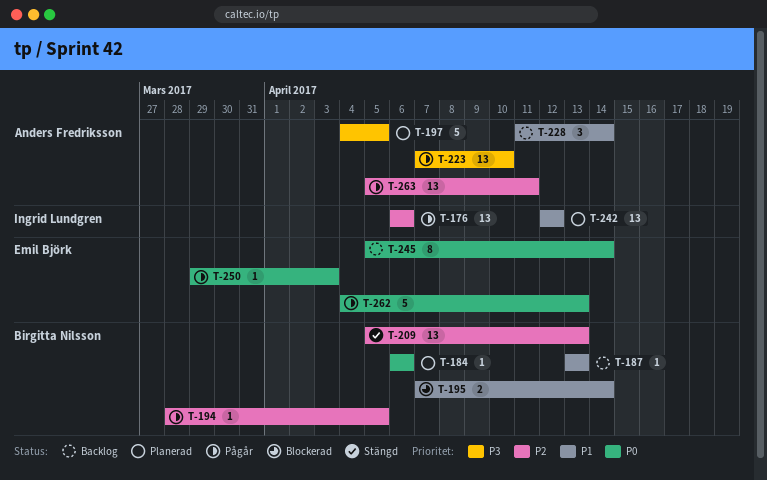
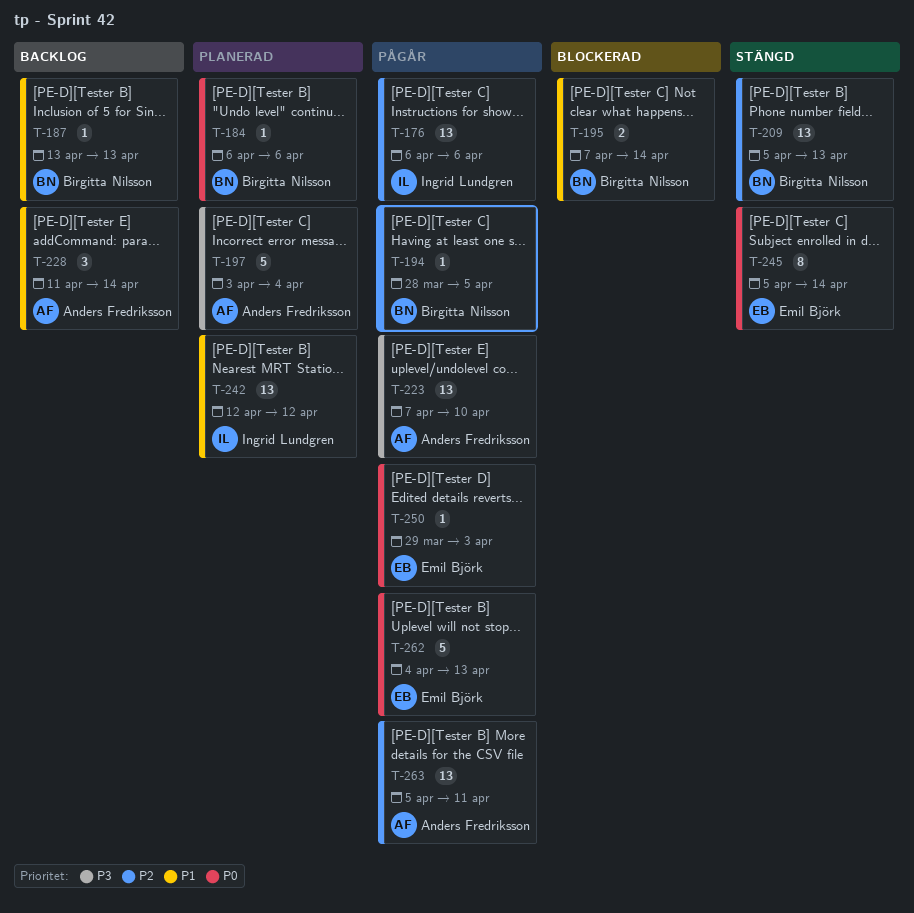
T-197, start: Apr 4 -> Apr 3
T-197, due: Apr 5 -> Apr 4
T-245, status: Backlog -> Stängd

